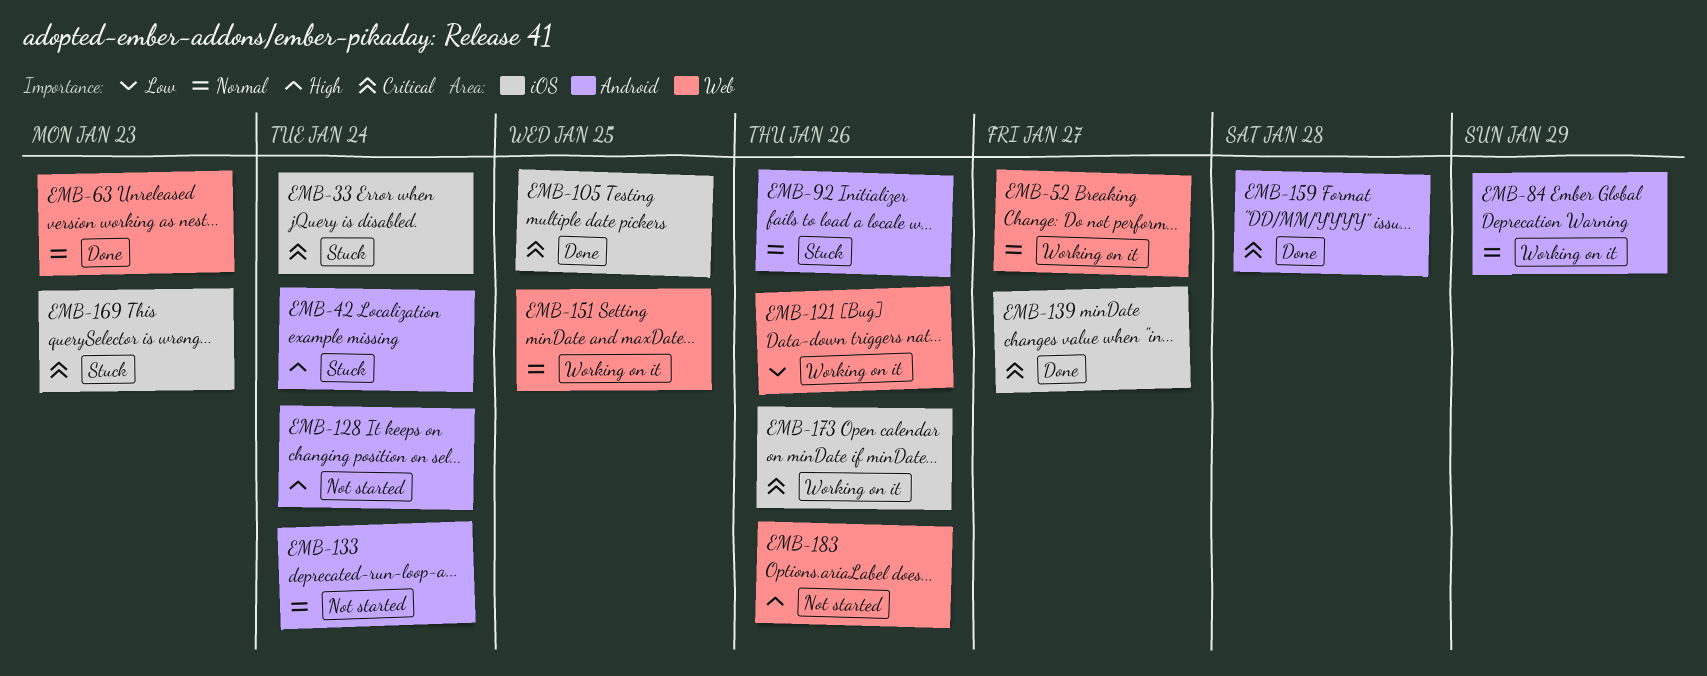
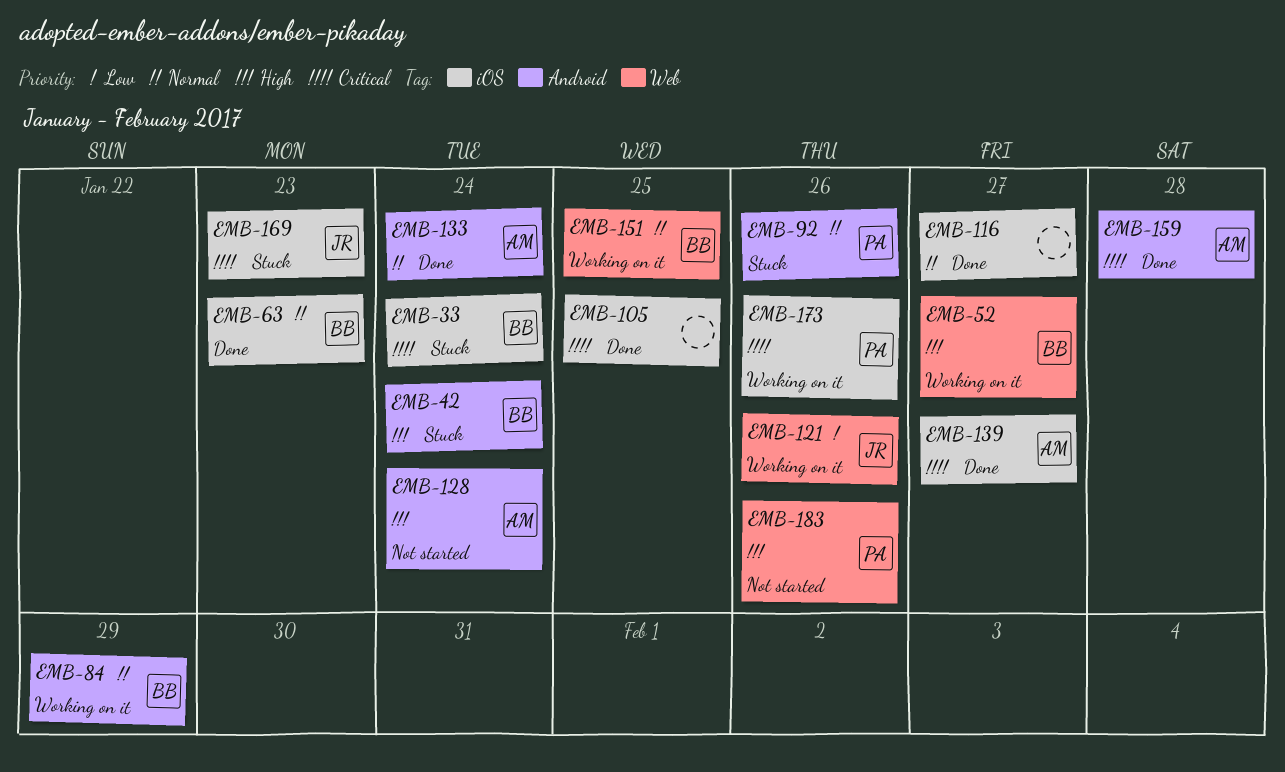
EMB-52, priority: Normal -> High
EMB-63, label: Web -> iOS
EMB-116: none -> present
EMB-133, status: Not started -> Done

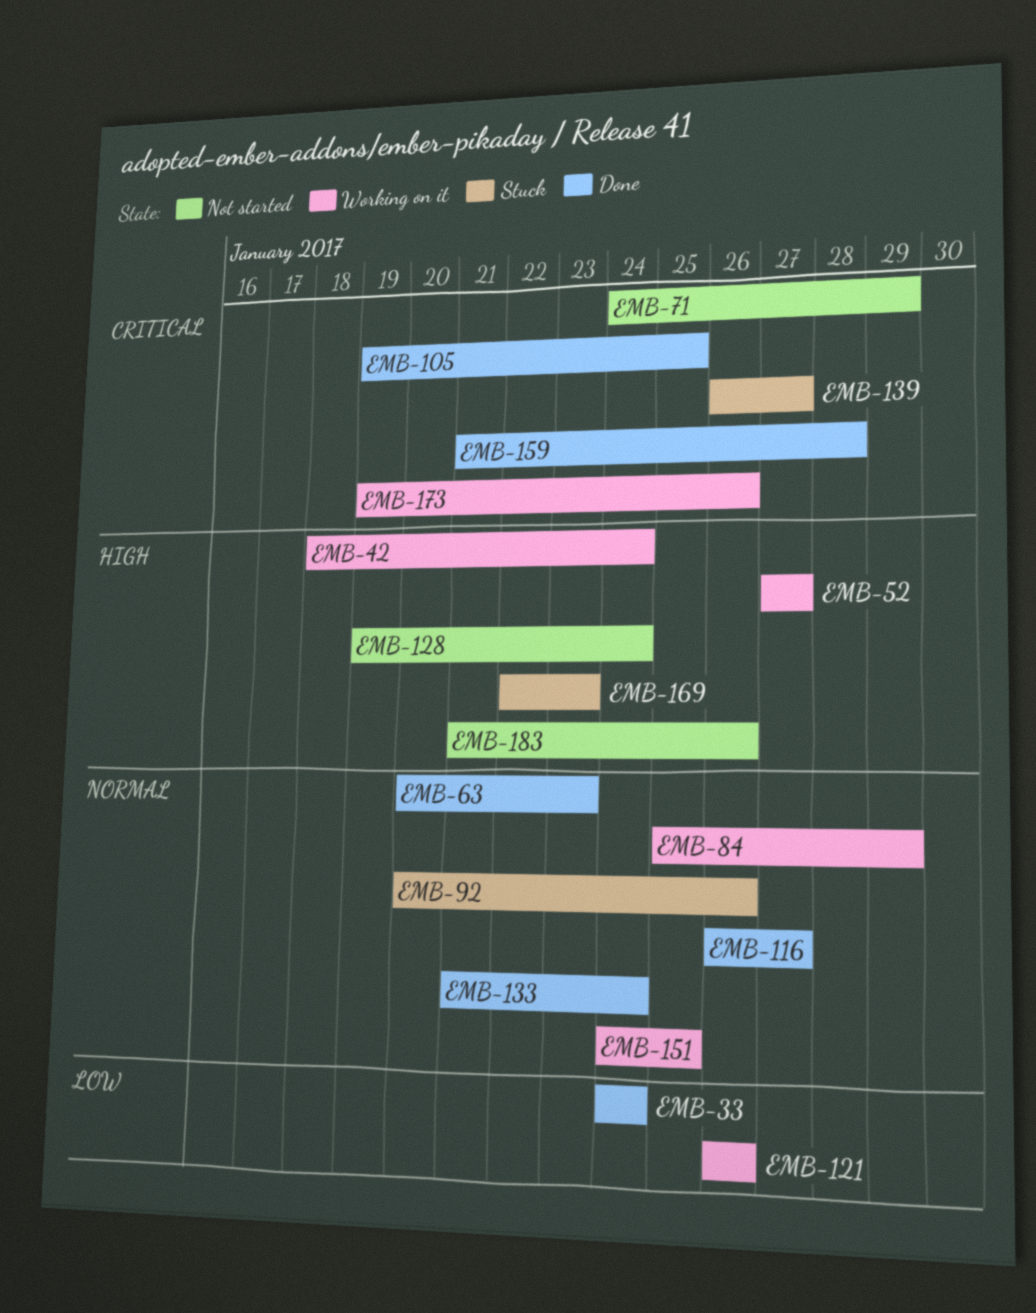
EMB-33, status: Stuck -> Done
EMB-33, priority: Critical -> Low
EMB-42, status: Stuck -> Working on it
EMB-71: none -> present
EMB-139, status: Done -> Stuck
EMB-169, priority: Critical -> High

